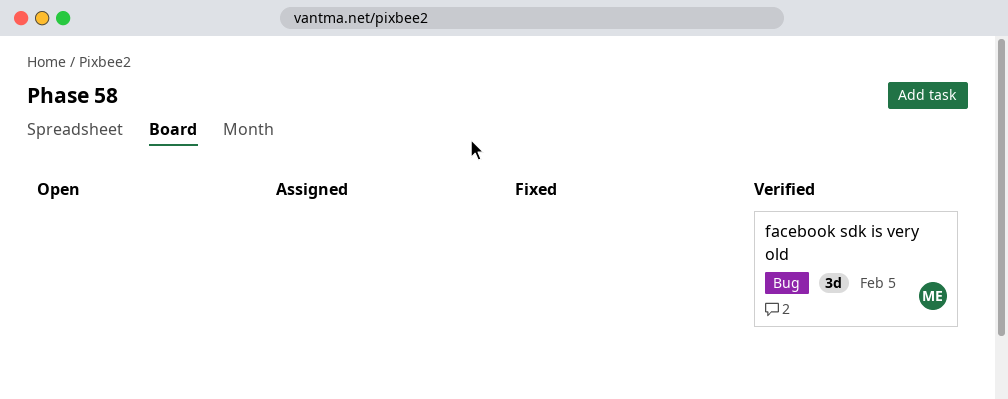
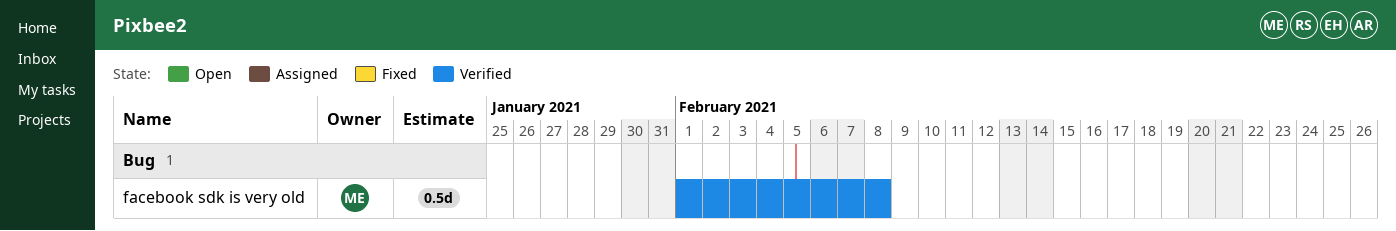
facebook sdk is very old, estimate: 3d -> 0.5d
facebook sdk is very old, due: Feb 5 -> Feb 8

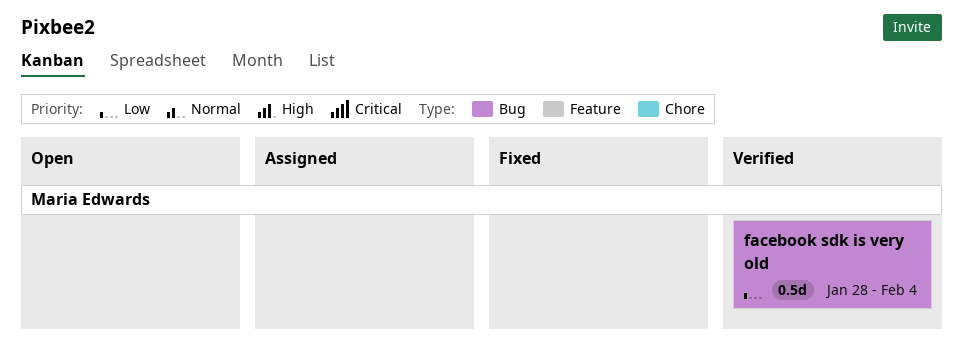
facebook sdk is very old, start: Feb 1 -> Jan 28
facebook sdk is very old, due: Feb 8 -> Feb 4

